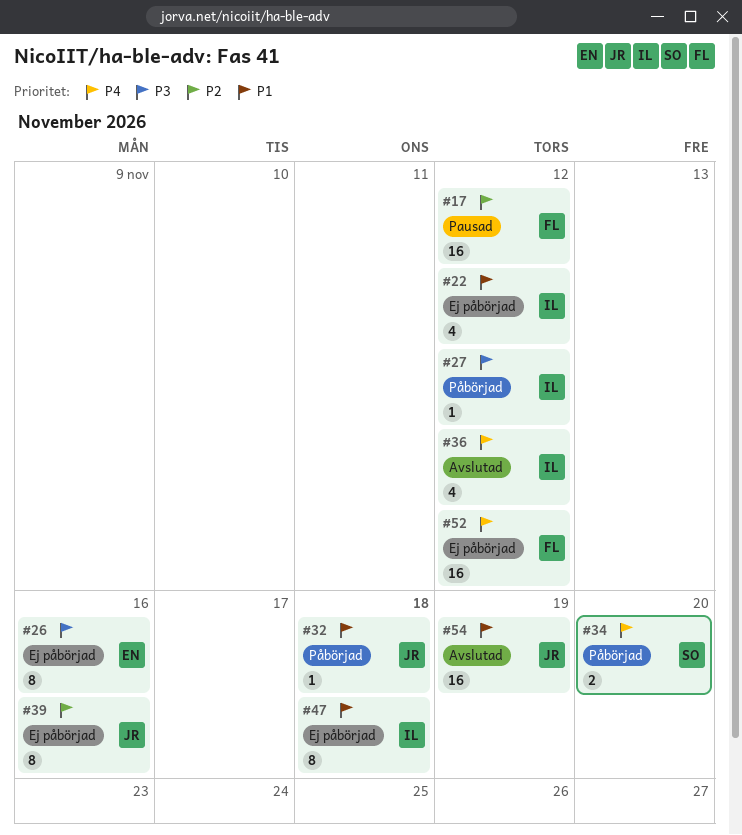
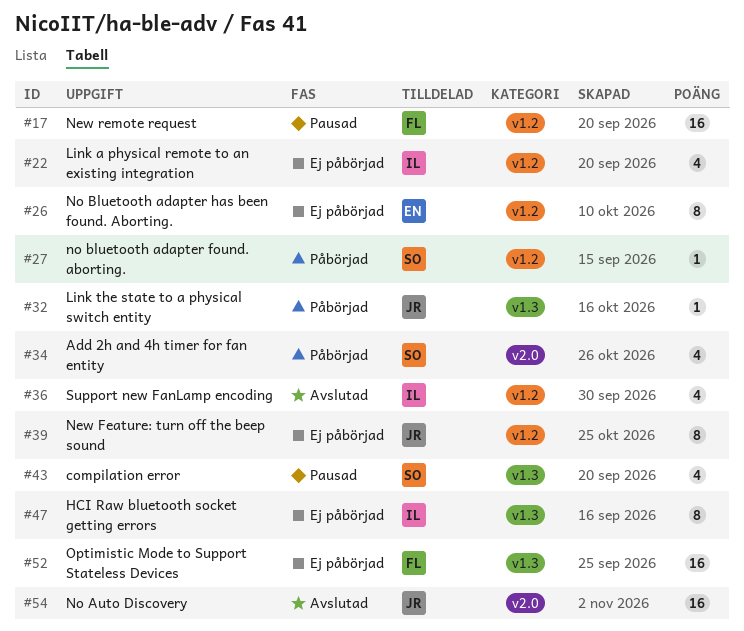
#27, owner: IL -> SO
#34, estimate: 2 -> 4
#43: none -> present

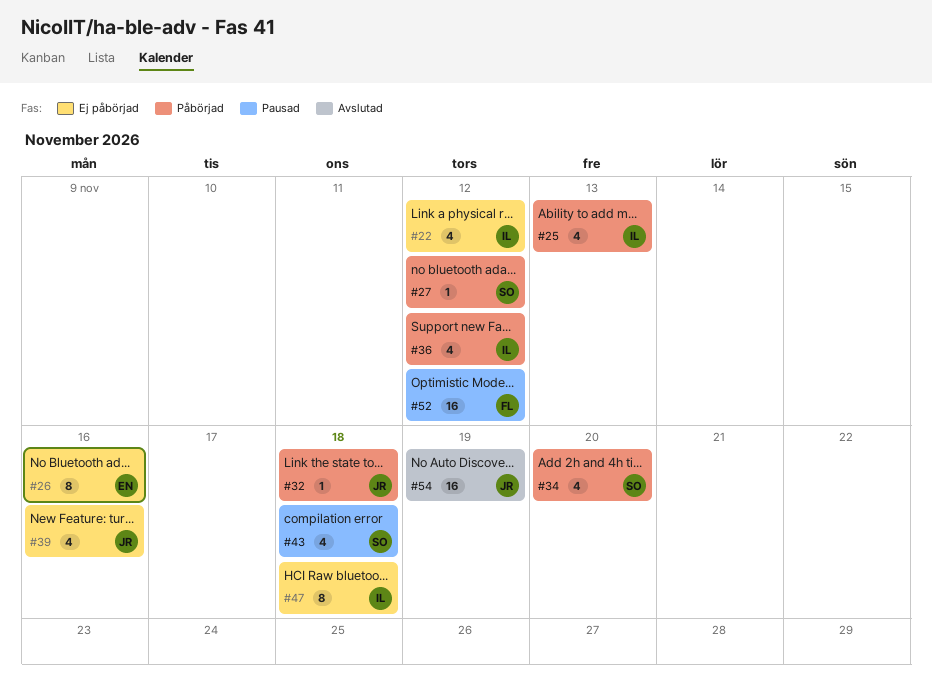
#17: present -> none
#25: none -> present
#36, status: Avslutad -> Påbörjad
#39, estimate: 8 -> 4
#52, status: Ej påbörjad -> Pausad

